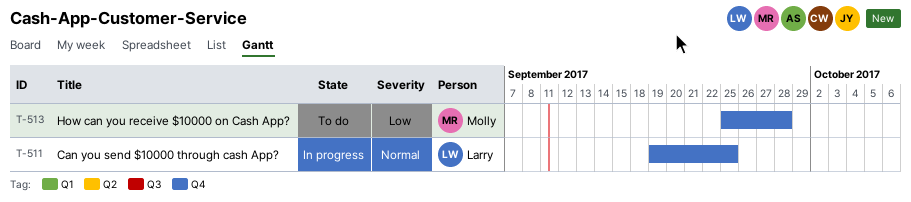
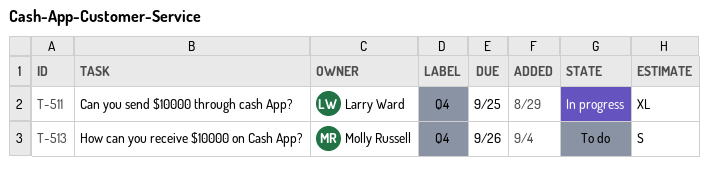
T-513, due: Sep 28 -> Sep 26

